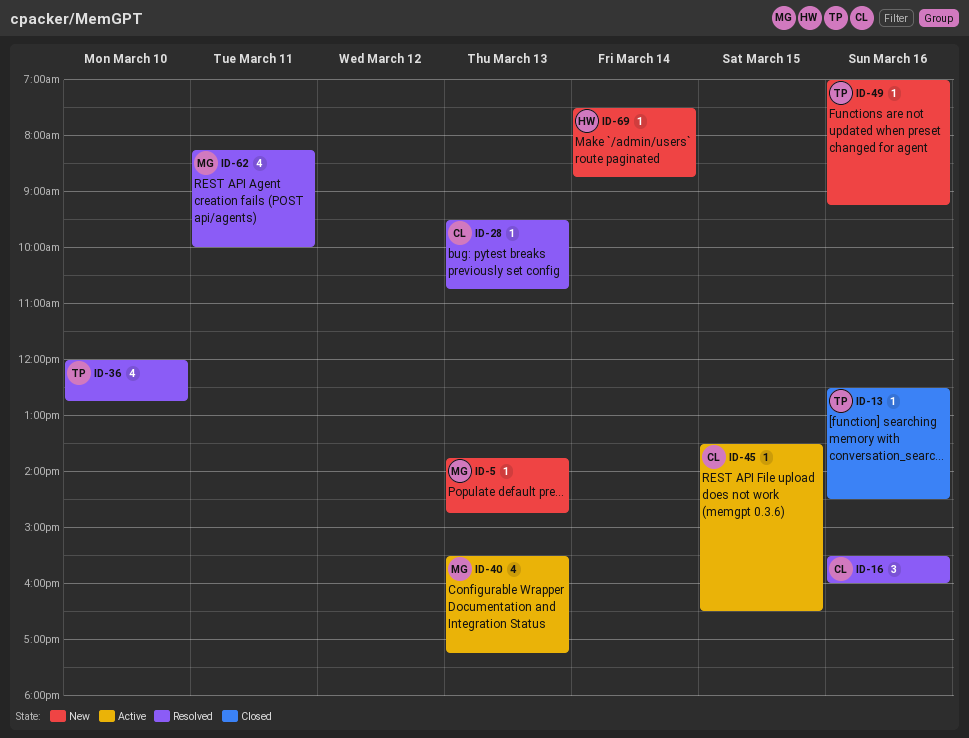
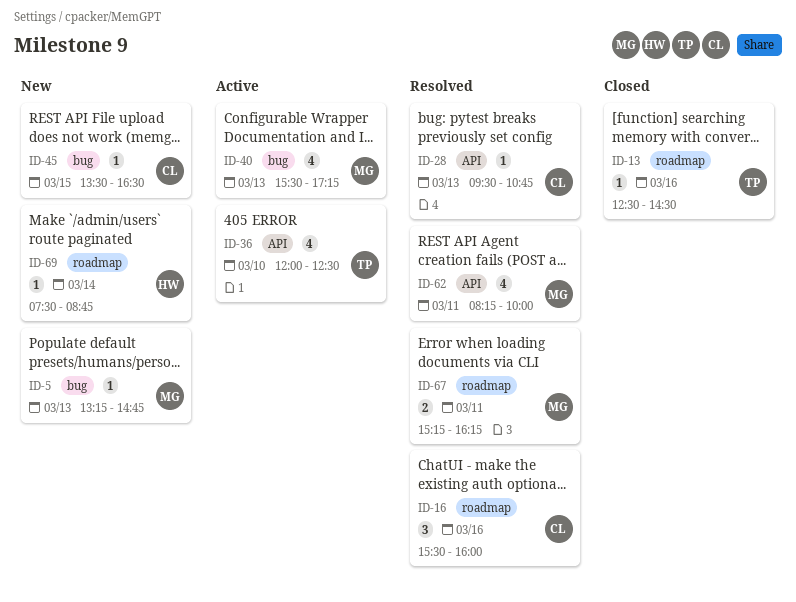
ID-5, begins: 13:45 -> 13:15
ID-36, status: Resolved -> Active
ID-36, ends: 12:45 -> 12:30
ID-45, status: Active -> New
ID-49: present -> none
ID-67: none -> present

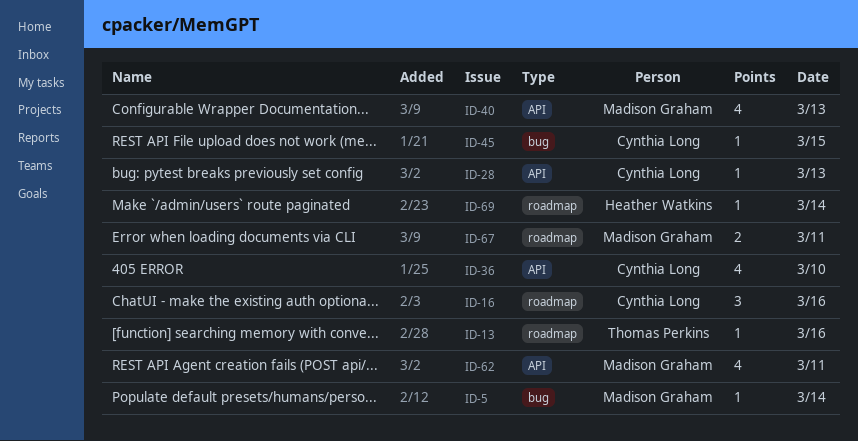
ID-5, day: Mar 13 -> Mar 14
ID-36, owner: Thomas Perkins -> Cynthia Long
ID-40, label: bug -> API

